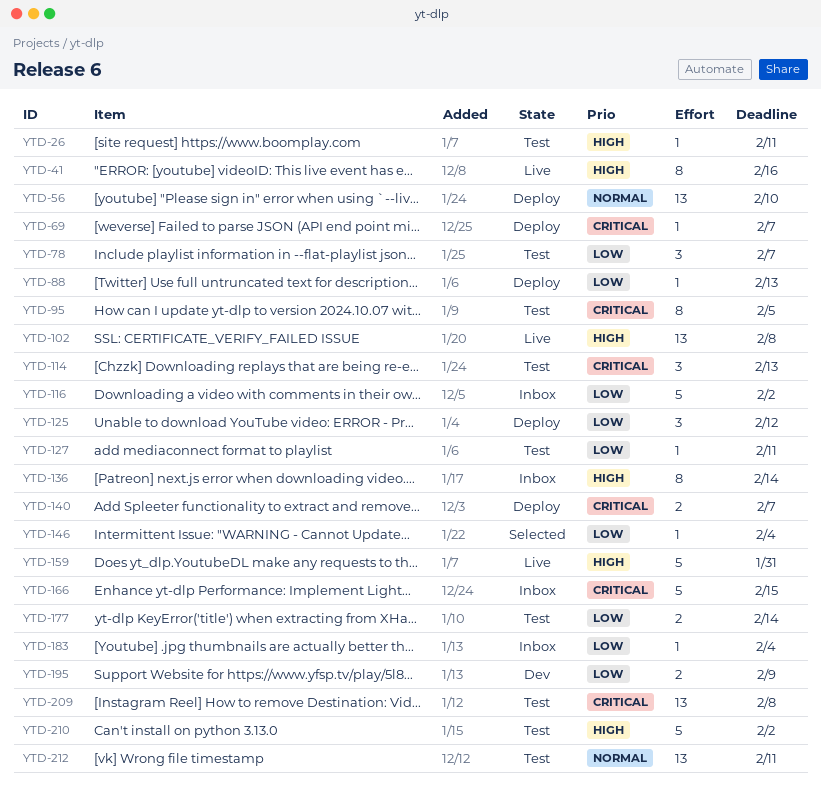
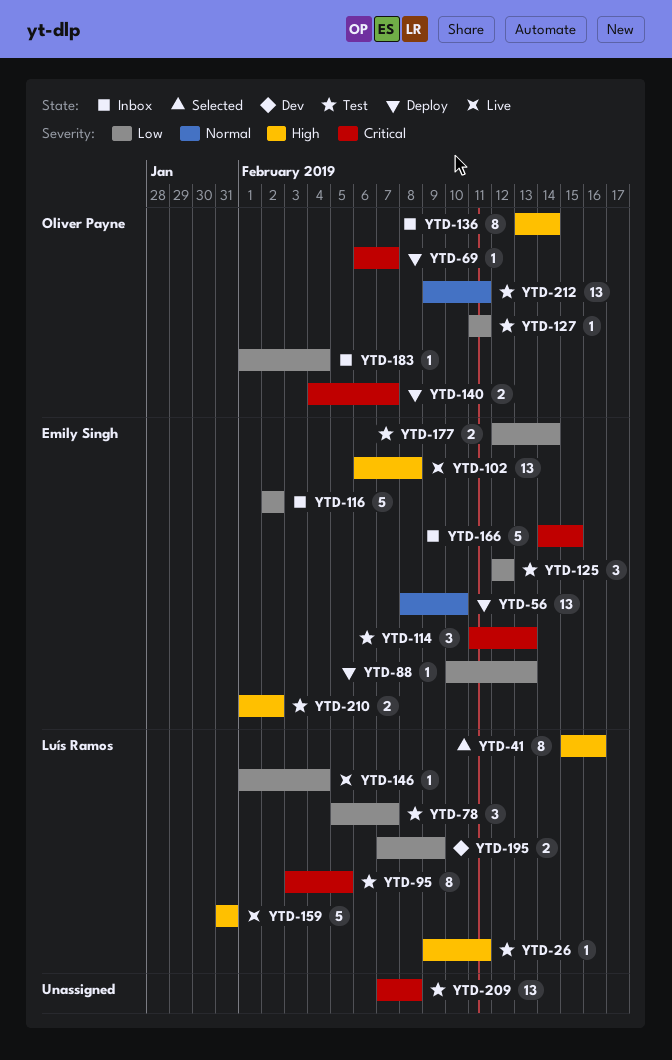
YTD-41, status: Live -> Selected
YTD-125, status: Deploy -> Test
YTD-146, status: Selected -> Live
YTD-210, estimate: 5 -> 2

